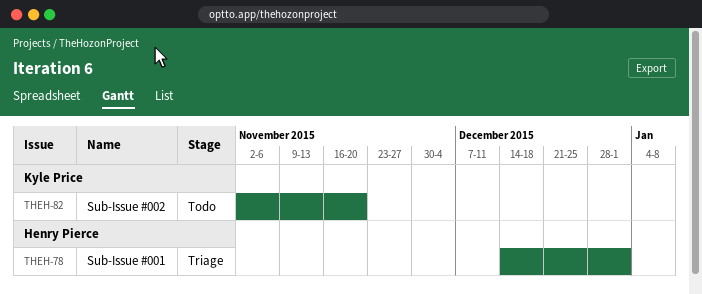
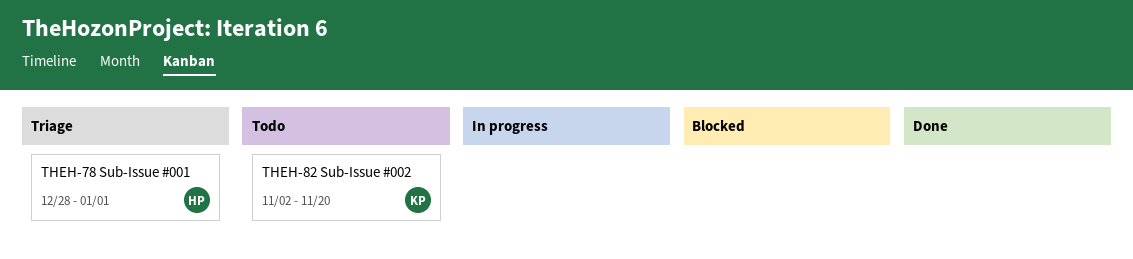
THEH-78, start: Dec 14 -> Dec 28

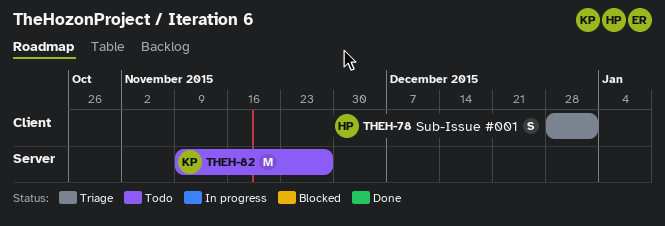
THEH-82, start: Nov 2 -> Nov 9
THEH-82, due: Nov 20 -> Nov 27

